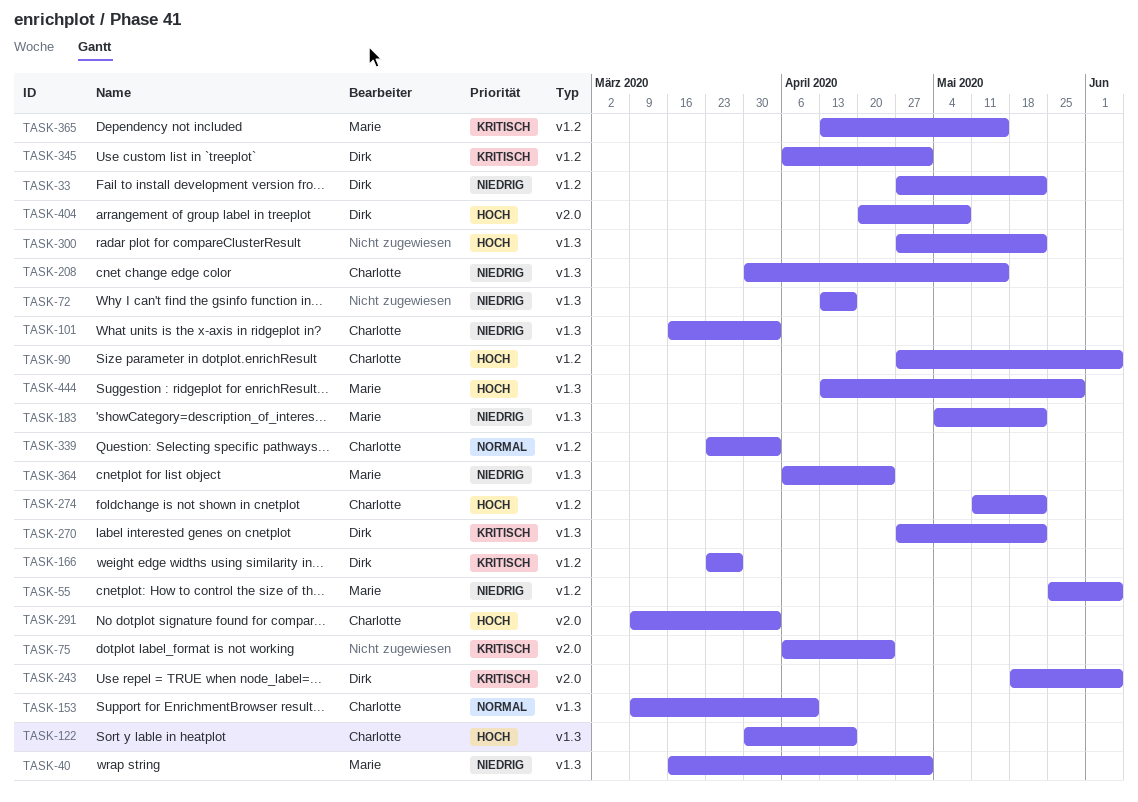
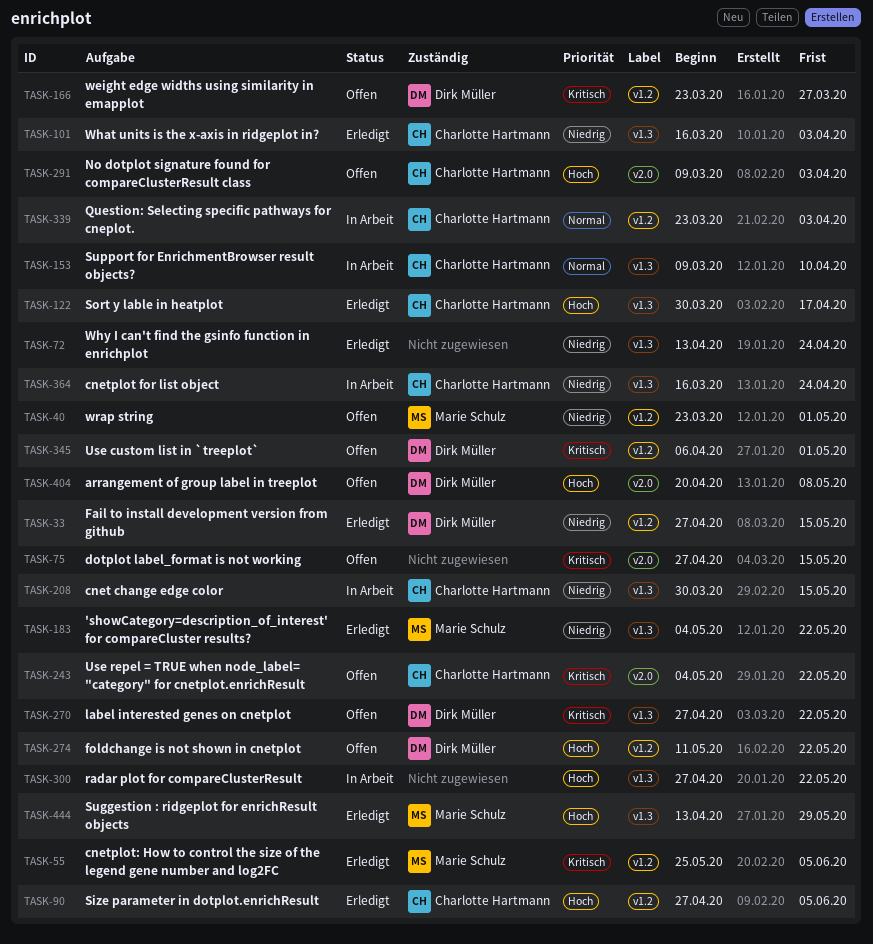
TASK-33, due: May 22 -> May 15
TASK-40, label: v1.3 -> v1.2
TASK-40, start: Mar 16 -> Mar 23
TASK-55, priority: Niedrig -> Kritisch
TASK-72, due: Apr 17 -> Apr 24
TASK-75, start: Apr 6 -> Apr 27
TASK-75, due: Apr 24 -> May 15
TASK-243, owner: Dirk Müller -> Charlotte Hartmann
TASK-243, start: May 18 -> May 4
TASK-243, due: Jun 5 -> May 22
TASK-274, owner: Charlotte Hartmann -> Dirk Müller
TASK-364, owner: Marie Schulz -> Charlotte Hartmann
TASK-364, start: Apr 6 -> Mar 16
TASK-365: present -> none

